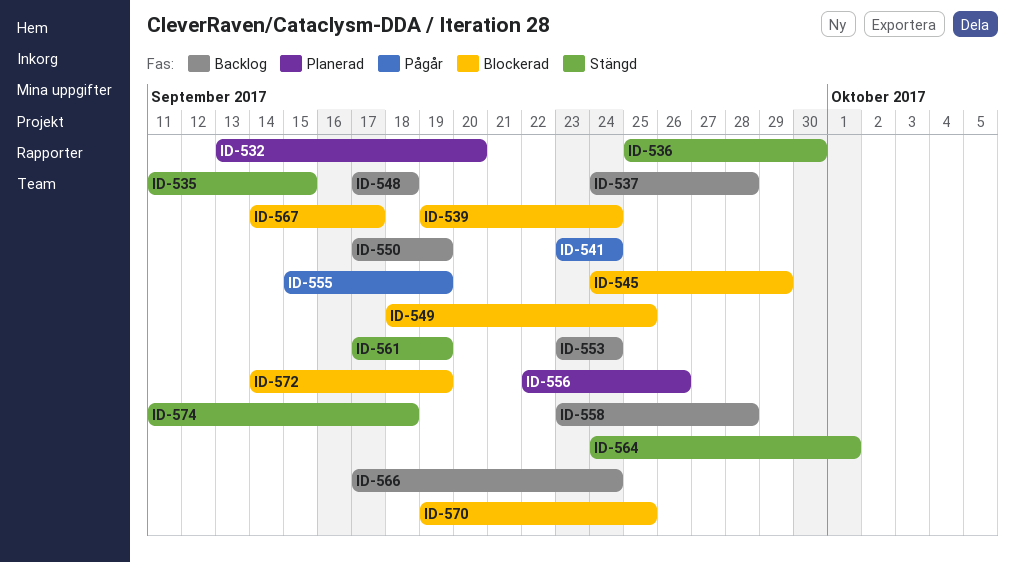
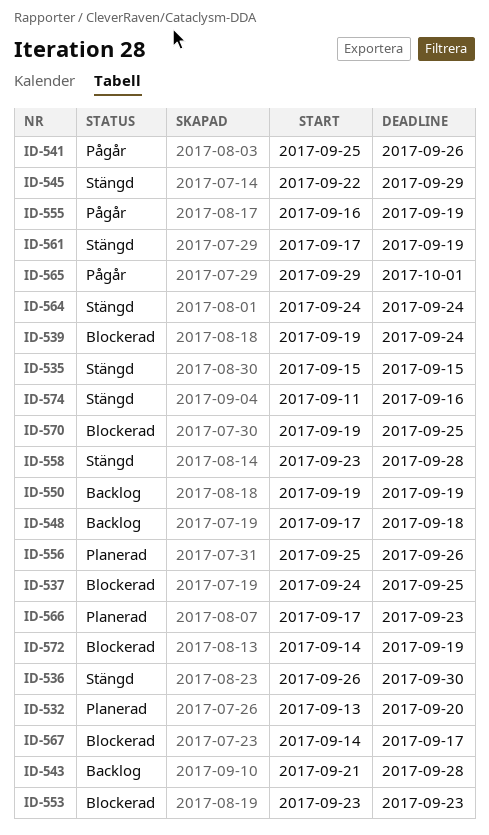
ID-535, start: Sep 11 -> Sep 15
ID-536, start: Sep 25 -> Sep 26
ID-537, status: Backlog -> Blockerad
ID-537, due: Sep 28 -> Sep 25
ID-541, start: Sep 23 -> Sep 25
ID-541, due: Sep 24 -> Sep 26
ID-543: none -> present
ID-545, status: Blockerad -> Stängd
ID-545, start: Sep 24 -> Sep 22
ID-549: present -> none
ID-550, start: Sep 17 -> Sep 19
ID-553, status: Backlog -> Blockerad
ID-553, due: Sep 24 -> Sep 23
ID-555, start: Sep 15 -> Sep 16
ID-556, start: Sep 22 -> Sep 25
ID-558, status: Backlog -> Stängd
ID-564, due: Oct 1 -> Sep 24
ID-565: none -> present
ID-566, status: Backlog -> Planerad
ID-566, due: Sep 24 -> Sep 23
ID-574, due: Sep 18 -> Sep 16

